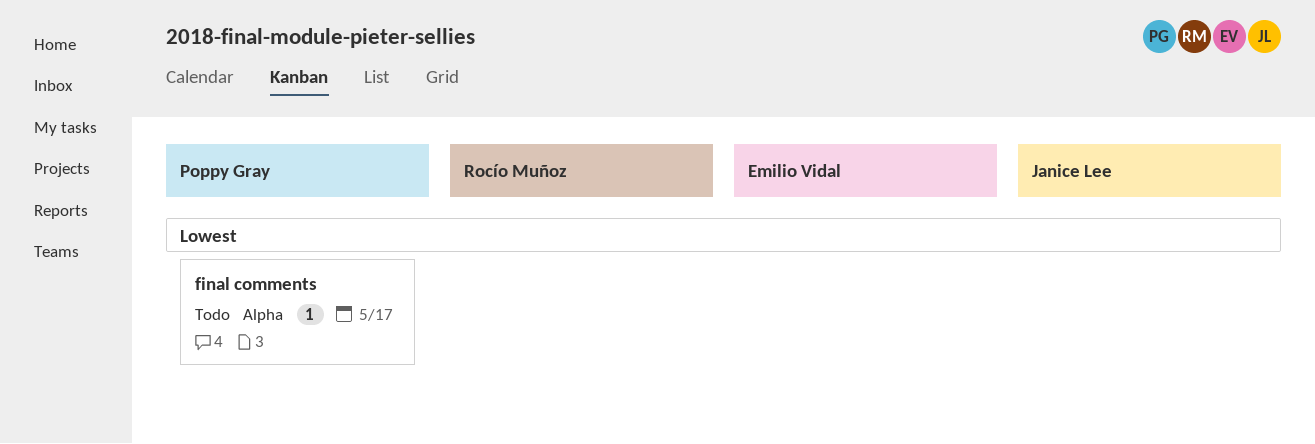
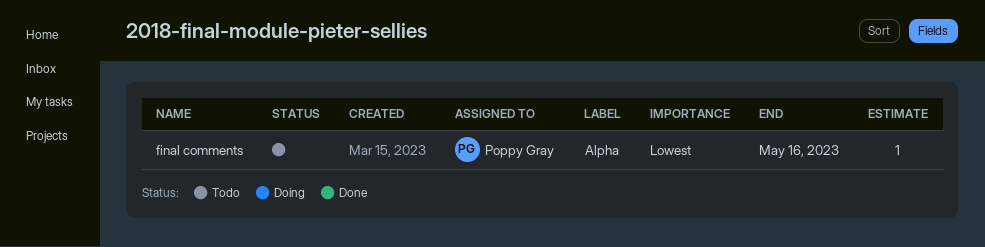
final comments, due: May 17 -> May 16

